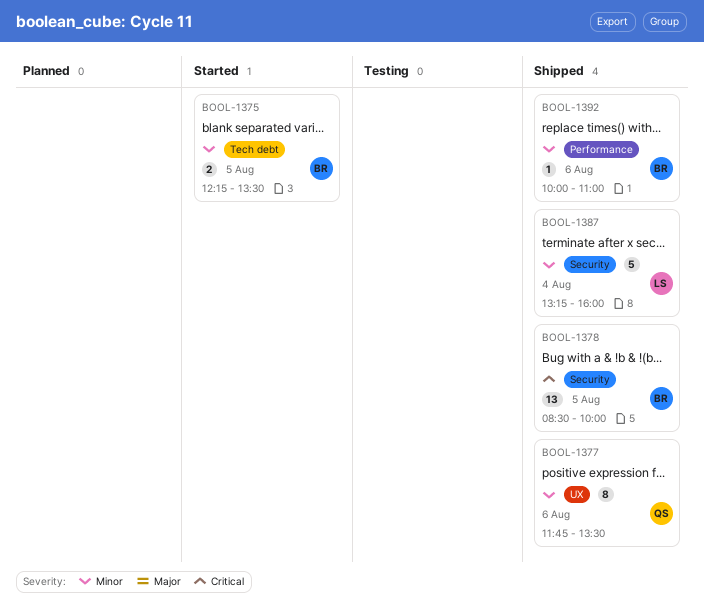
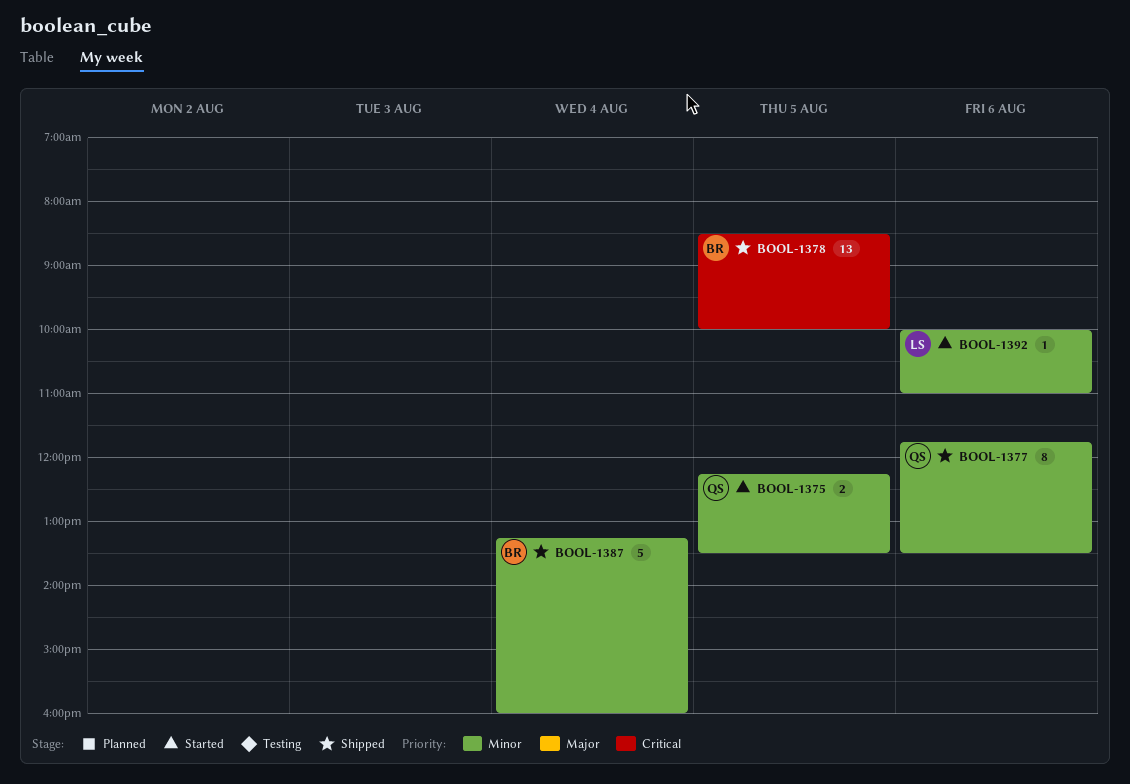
BOOL-1375, owner: BR -> QS
BOOL-1387, owner: LS -> BR
BOOL-1392, status: Shipped -> Started
BOOL-1392, owner: BR -> LS

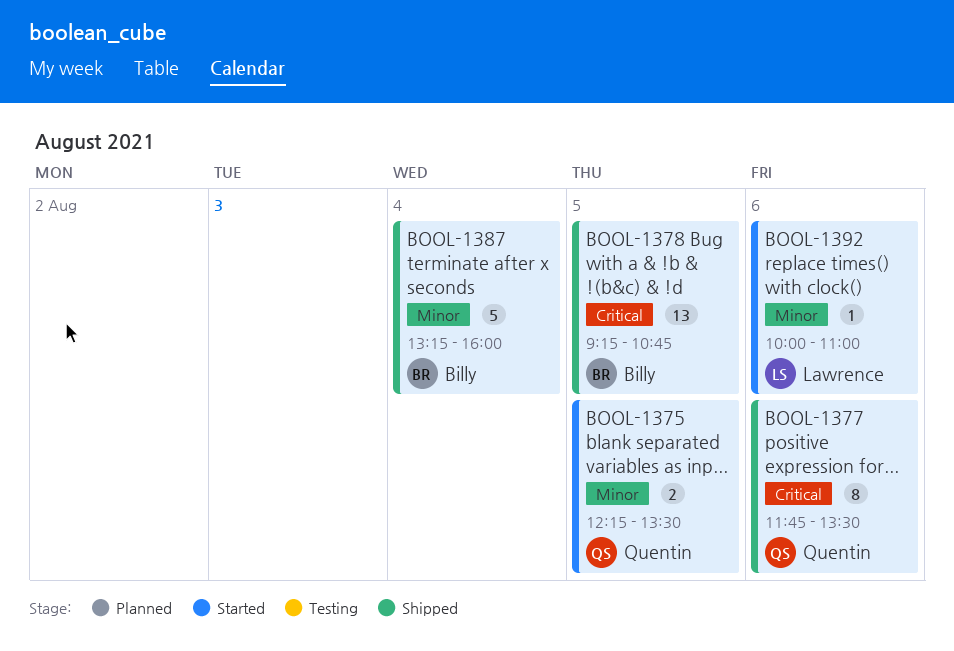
BOOL-1377, priority: Minor -> Critical
BOOL-1378, begins: 08:30 -> 09:15
BOOL-1378, ends: 10:00 -> 10:45

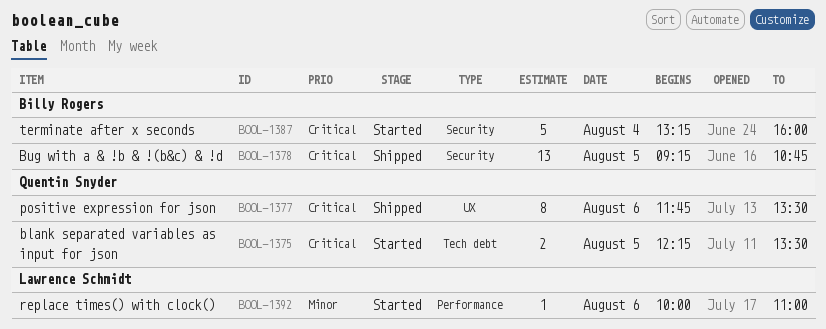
BOOL-1375, priority: Minor -> Critical
BOOL-1387, status: Shipped -> Started
BOOL-1387, priority: Minor -> Critical

